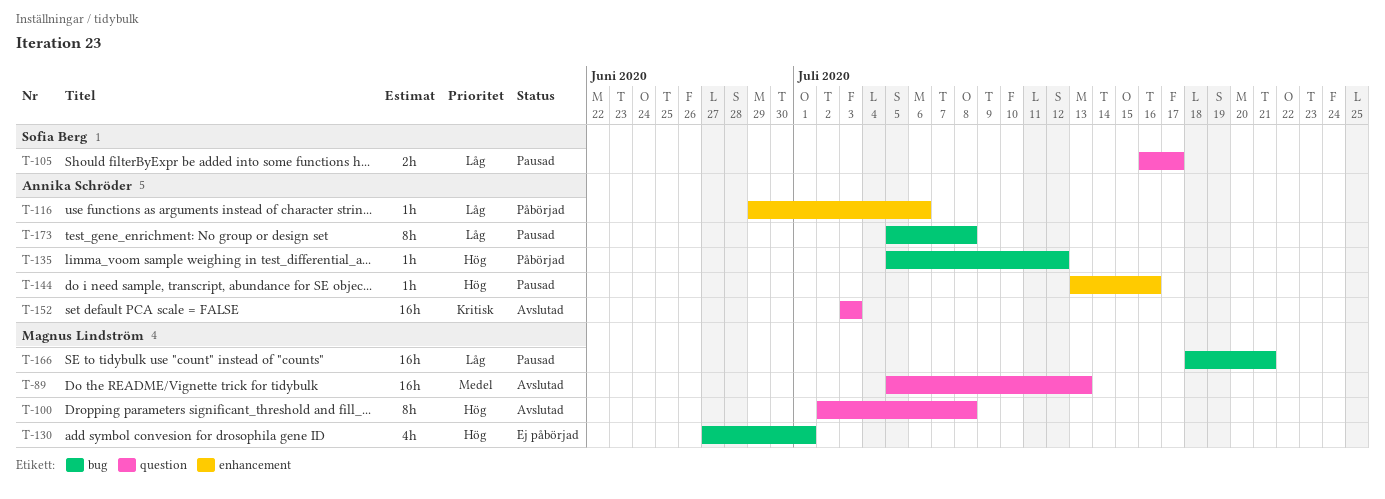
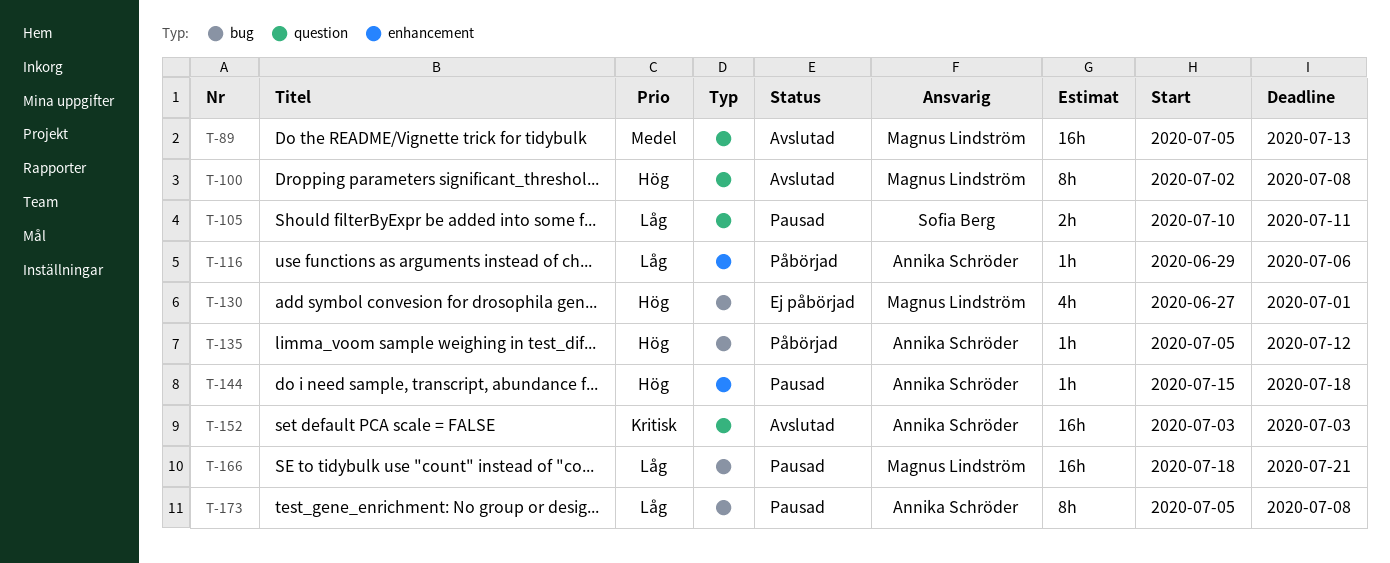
T-105, start: Jul 16 -> Jul 10
T-105, due: Jul 17 -> Jul 11
T-144, start: Jul 13 -> Jul 15
T-144, due: Jul 16 -> Jul 18

